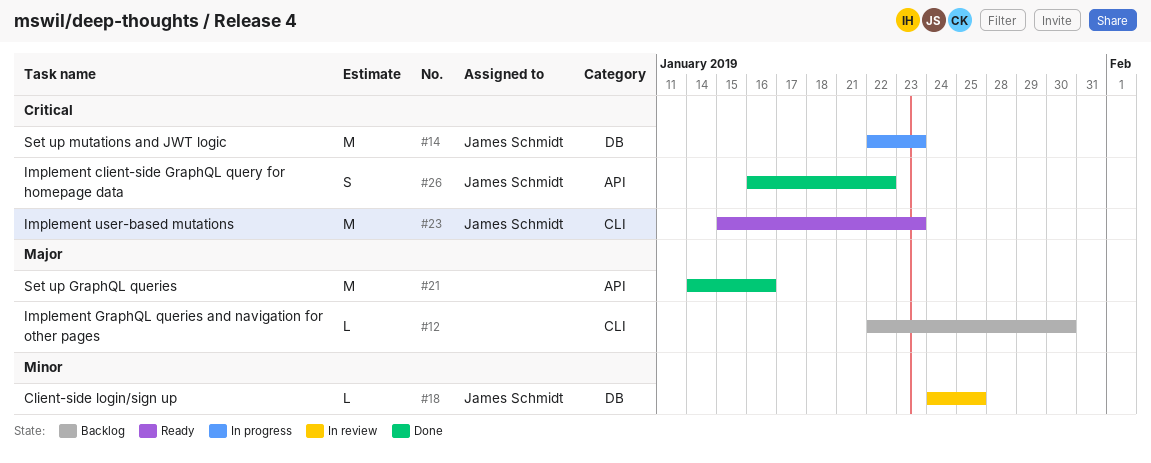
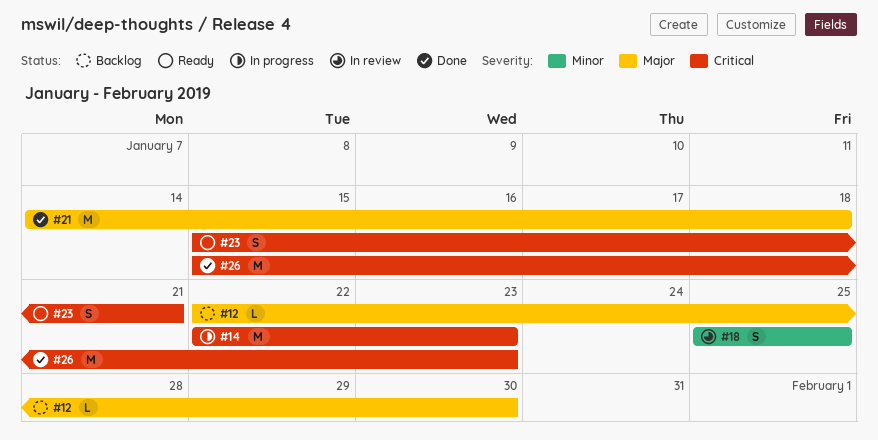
#18, estimate: L -> S
#18, start: Jan 24 -> Jan 25
#21, due: Jan 16 -> Jan 18
#23, estimate: M -> S
#23, due: Jan 23 -> Jan 21
#26, estimate: S -> M
#26, start: Jan 16 -> Jan 15
#26, due: Jan 22 -> Jan 23

